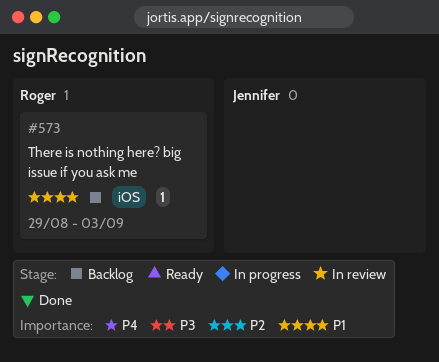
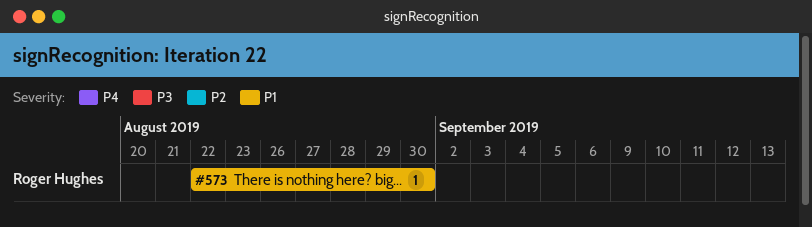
#573, start: Aug 29 -> Aug 22
#573, due: Sep 3 -> Aug 30

